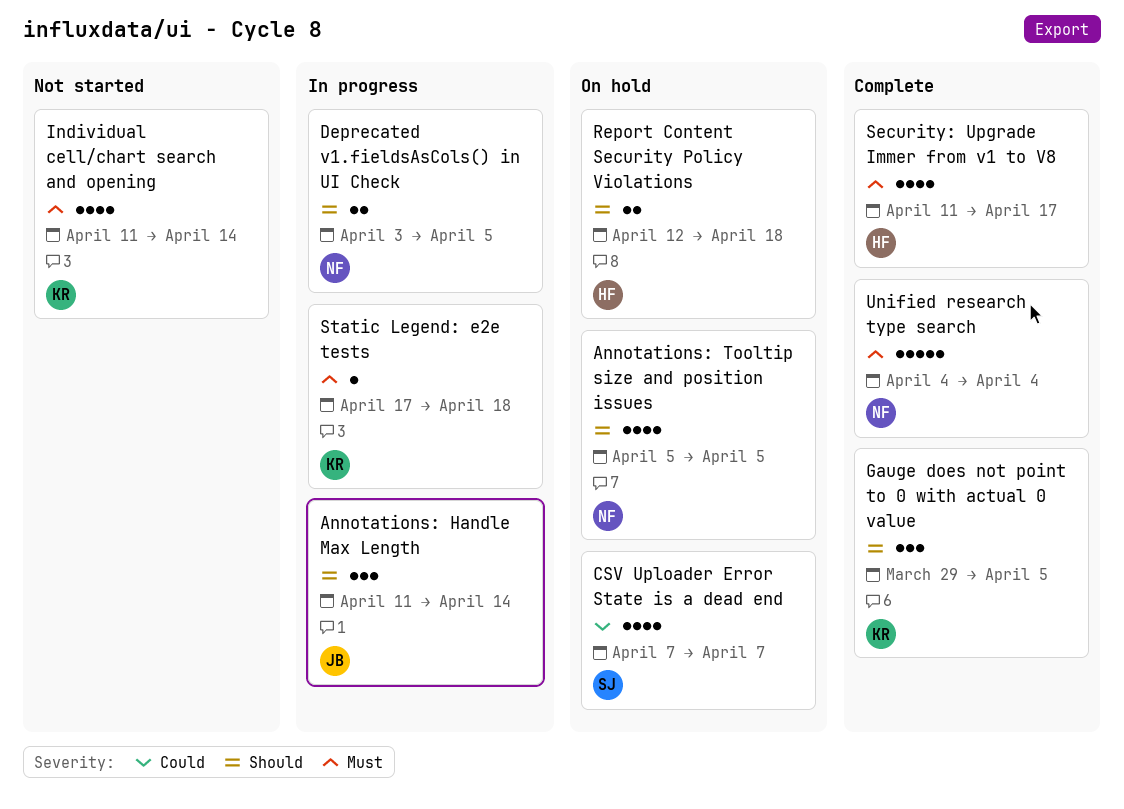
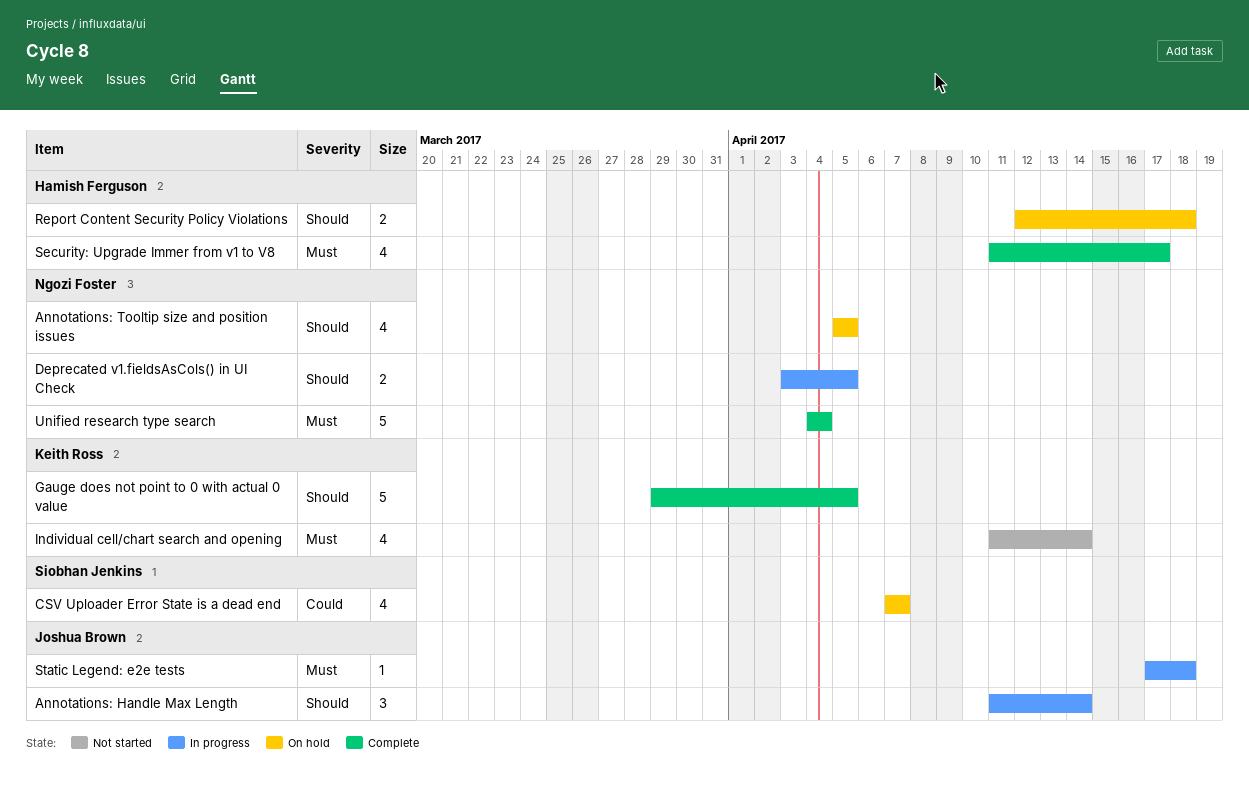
Gauge does not point to 0 with actual 0 value, estimate: 3 -> 5
Static Legend: e2e tests, owner: Keith Ross -> Joshua Brown

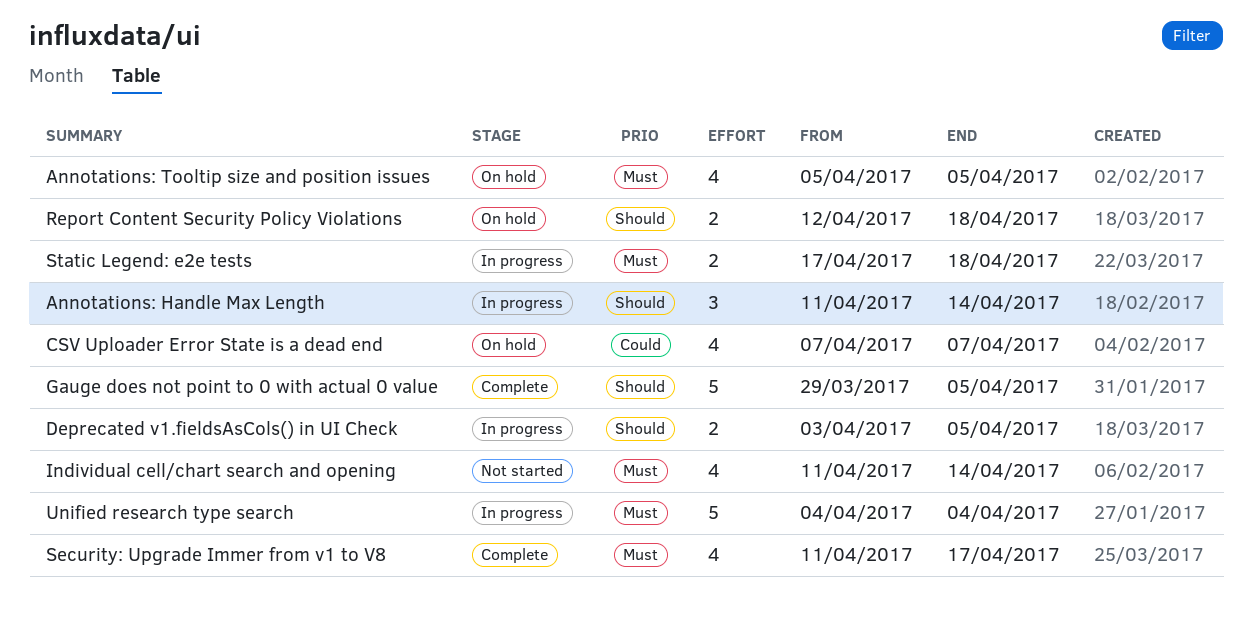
Annotations: Tooltip size and position issues, priority: Should -> Must
Static Legend: e2e tests, estimate: 1 -> 2
Unified research type search, status: Complete -> In progress

